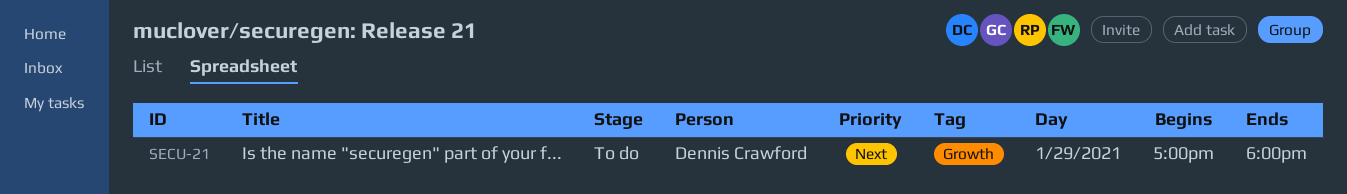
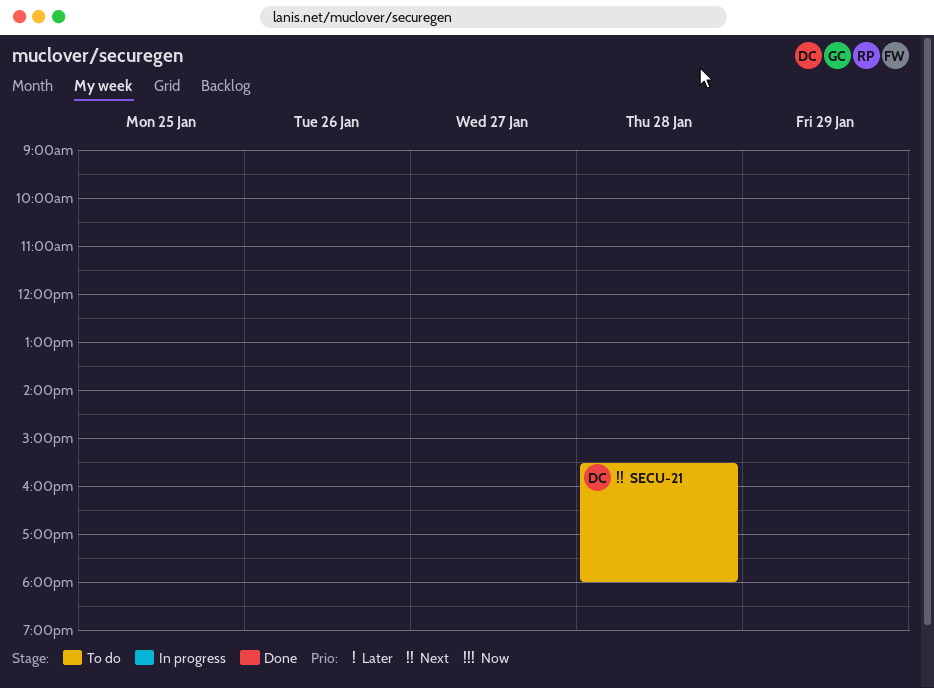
SECU-21, day: Jan 29 -> Jan 28
SECU-21, begins: 17:00 -> 15:30

